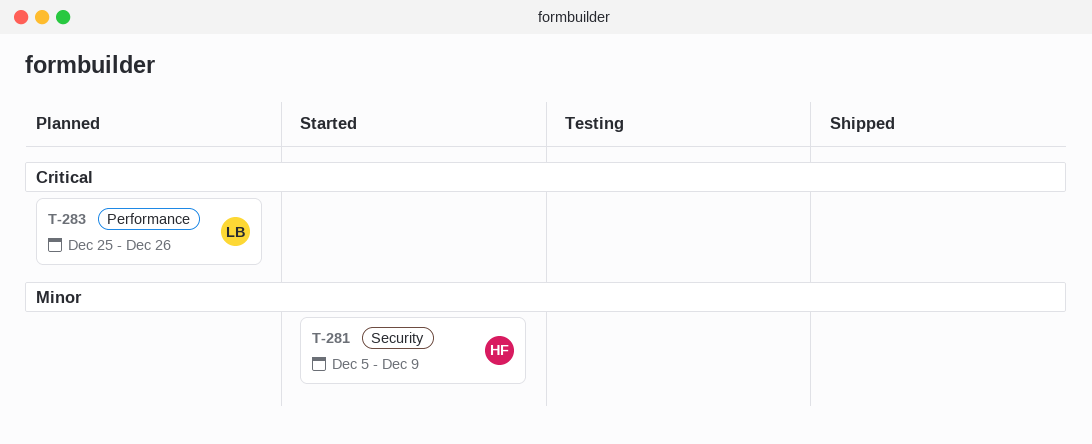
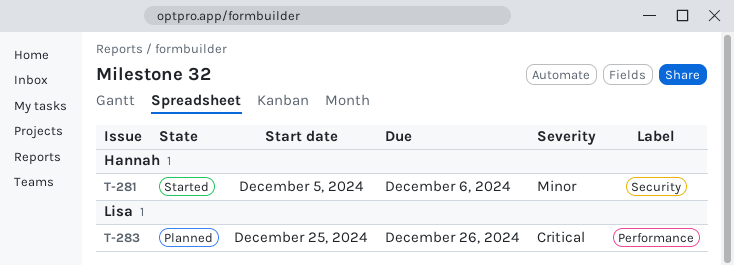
T-281, due: Dec 9 -> Dec 6

